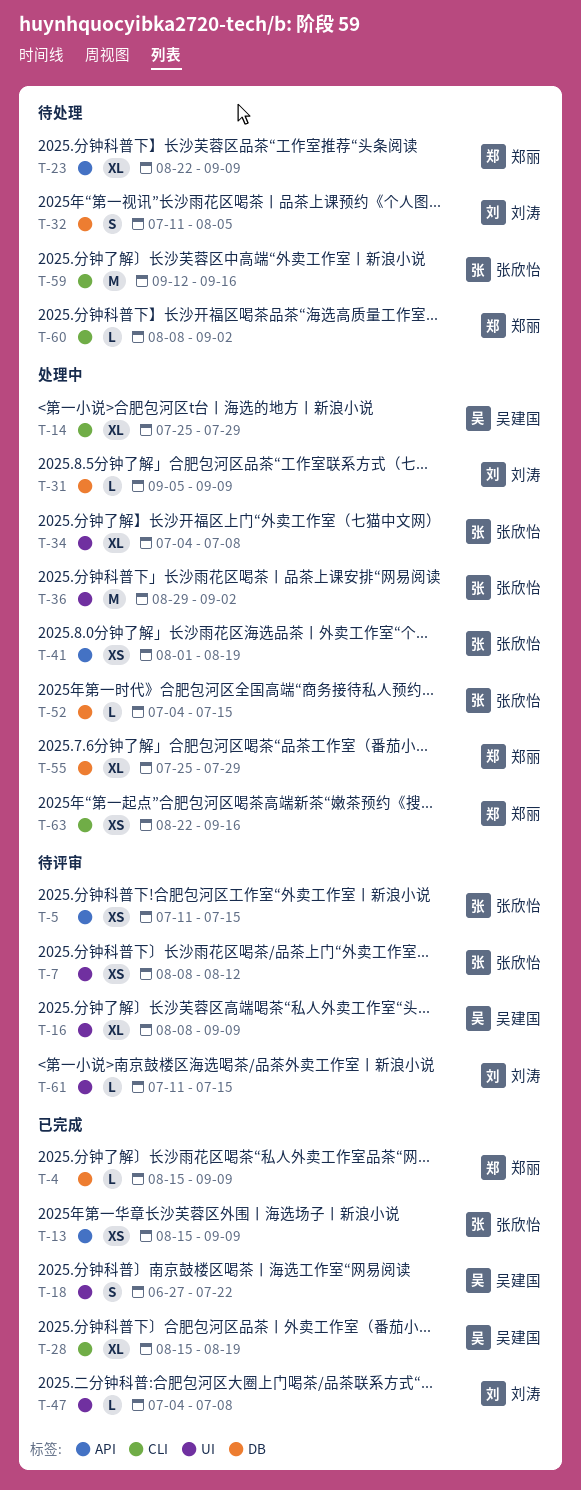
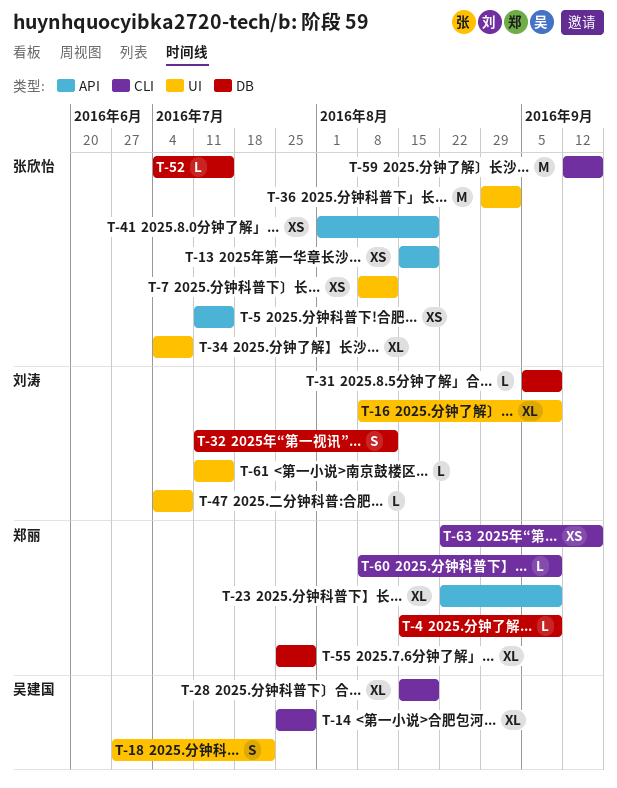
T-13, due: Sep 9 -> Aug 19
T-16, owner: 吴建国 -> 刘涛
T-32, due: Aug 5 -> Aug 12
T-60, due: Sep 2 -> Sep 9

